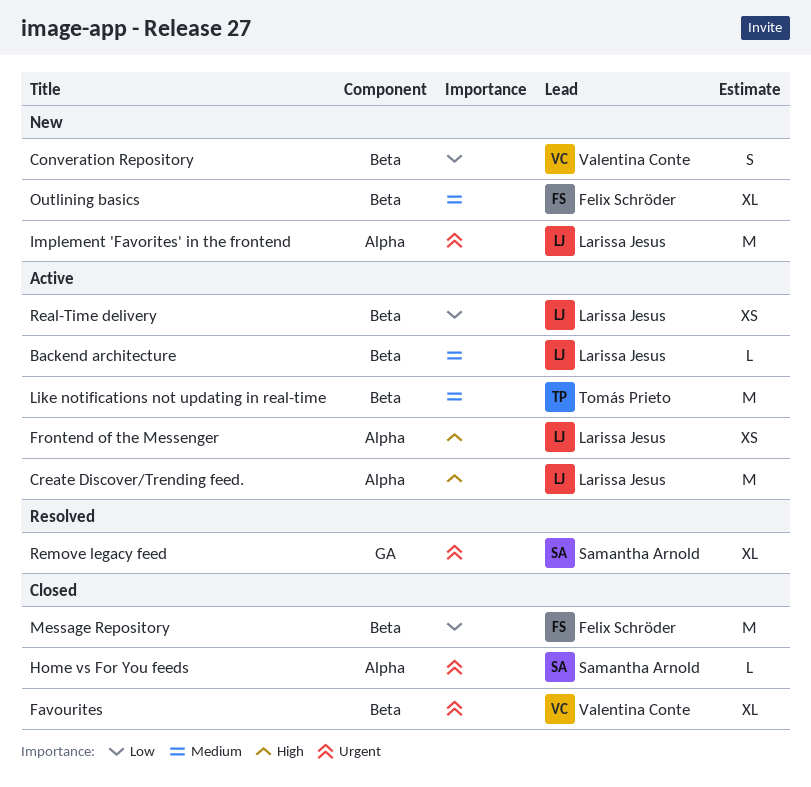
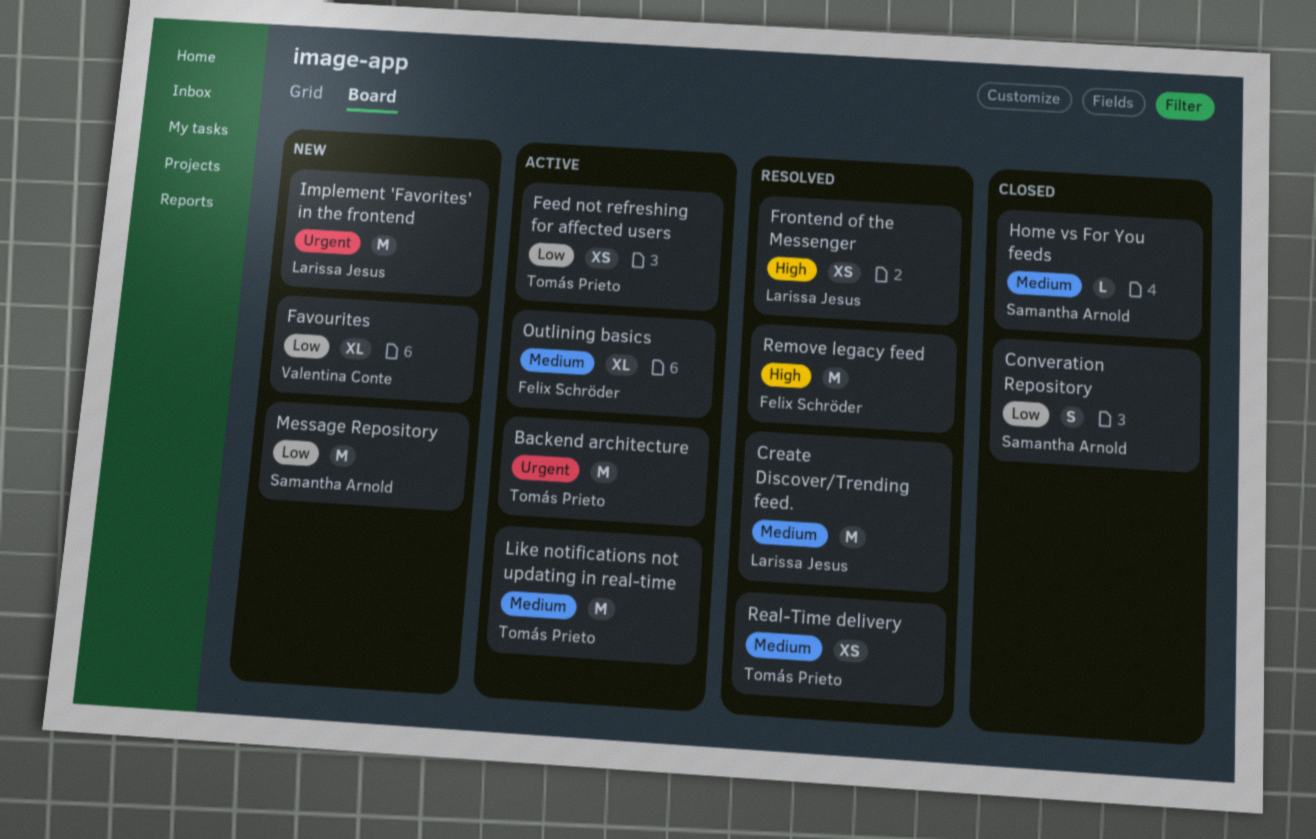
Backend architecture, owner: Larissa Jesus -> Tomás Prieto
Backend architecture, priority: Medium -> Urgent
Backend architecture, estimate: L -> M
Converation Repository, status: New -> Closed
Converation Repository, owner: Valentina Conte -> Samantha Arnold
Create Discover/Trending feed., status: Active -> Resolved
Create Discover/Trending feed., priority: High -> Medium
Favourites, status: Closed -> New
Favourites, priority: Urgent -> Low
Feed not refreshing for affected users: none -> present
Frontend of the Messenger, status: Active -> Resolved
Home vs For You feeds, priority: Urgent -> Medium
Message Repository, status: Closed -> New
Message Repository, owner: Felix Schröder -> Samantha Arnold
Outlining basics, status: New -> Active
Real-Time delivery, status: Active -> Resolved
Real-Time delivery, owner: Larissa Jesus -> Tomás Prieto
Real-Time delivery, priority: Low -> Medium
Remove legacy feed, owner: Samantha Arnold -> Felix Schröder
Remove legacy feed, priority: Urgent -> High
Remove legacy feed, estimate: XL -> M

